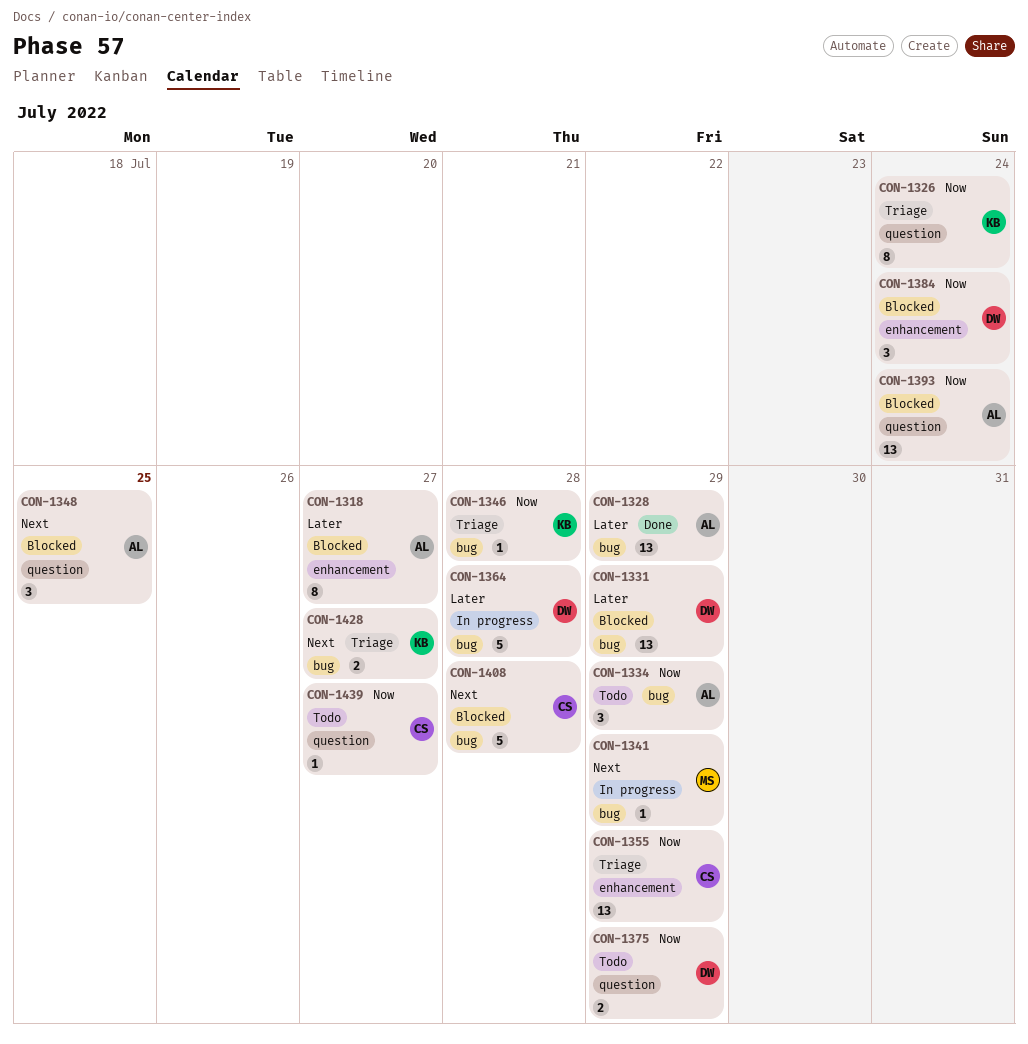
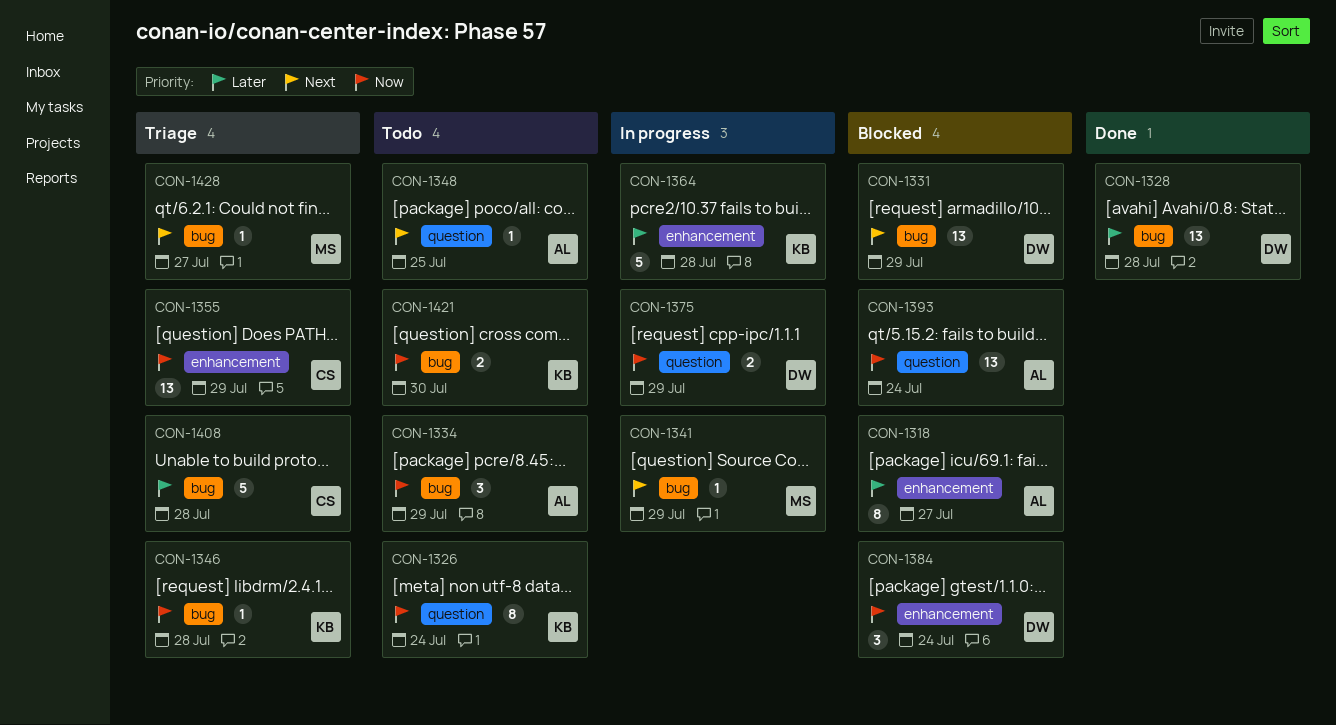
CON-1326, status: Triage -> Todo
CON-1328, owner: AL -> DW
CON-1328, due: Jul 29 -> Jul 28
CON-1331, priority: Later -> Next
CON-1348, status: Blocked -> Todo
CON-1348, estimate: 3 -> 1
CON-1364, owner: DW -> KB
CON-1364, label: bug -> enhancement
CON-1375, status: Todo -> In progress
CON-1408, status: Blocked -> Triage
CON-1408, priority: Next -> Later
CON-1421: none -> present
CON-1428, owner: KB -> MS
CON-1428, estimate: 2 -> 1
CON-1439: present -> none

